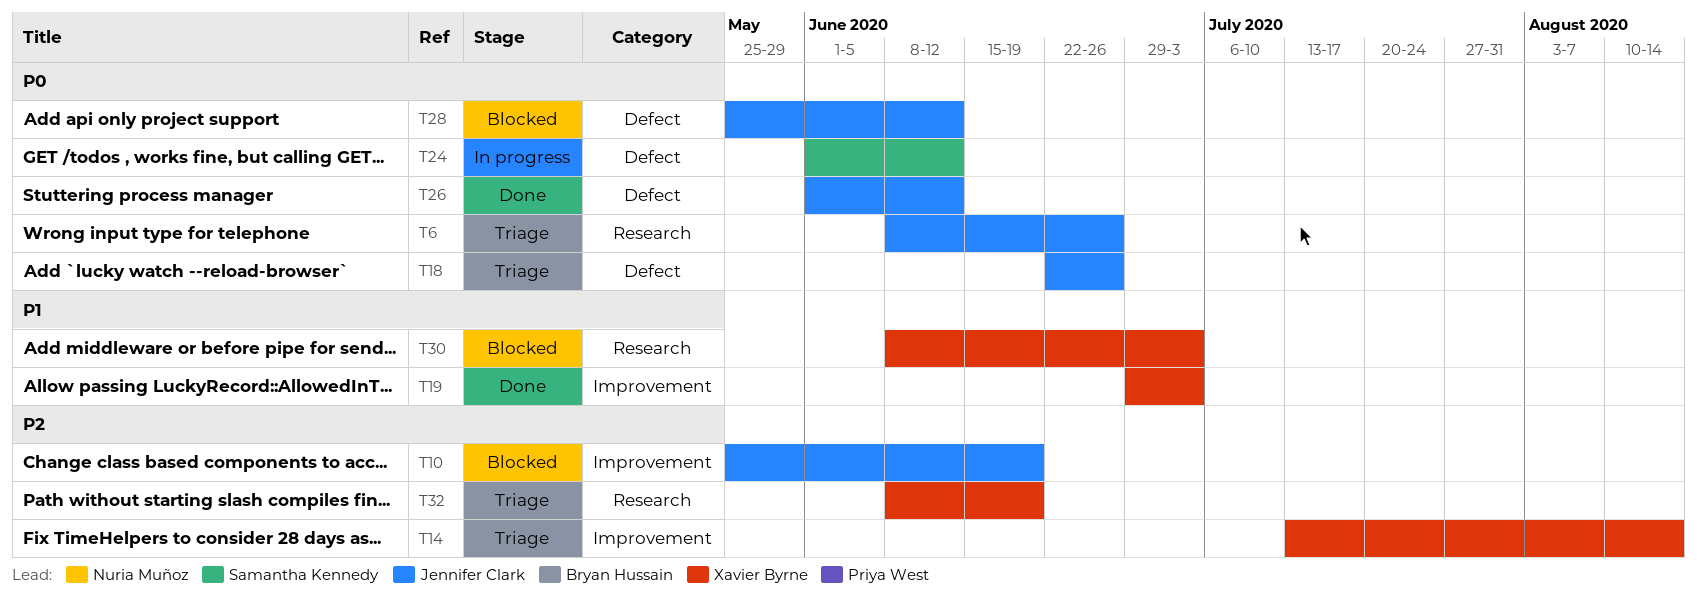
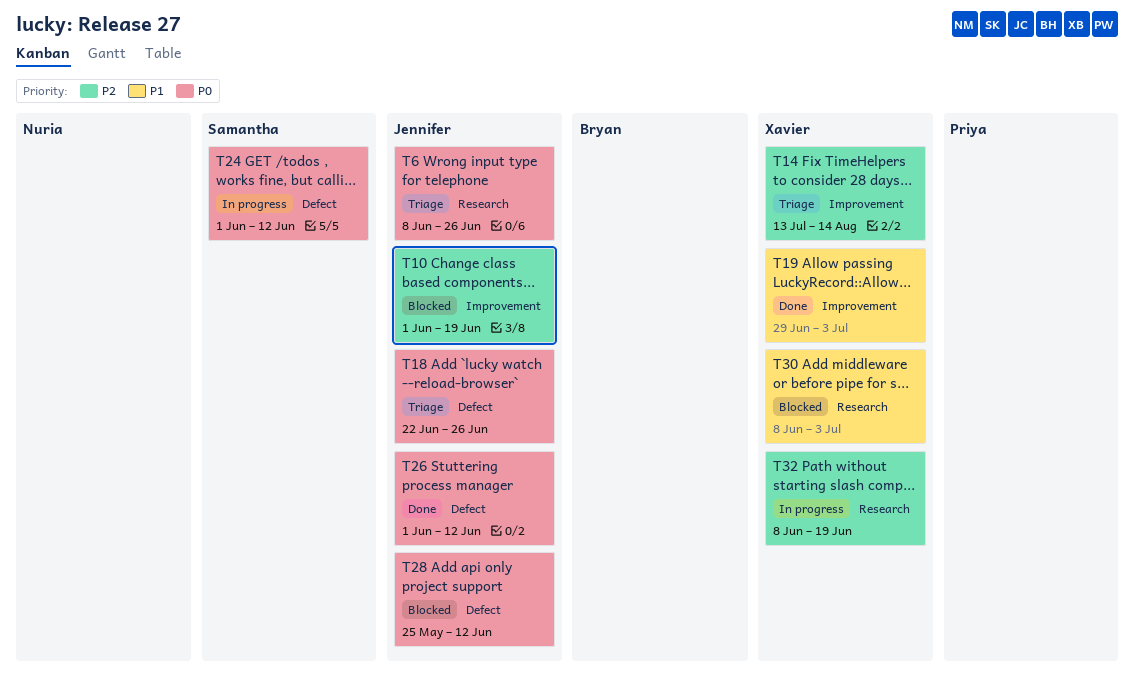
T10, start: May 25 -> Jun 1
T32, status: Triage -> In progress

